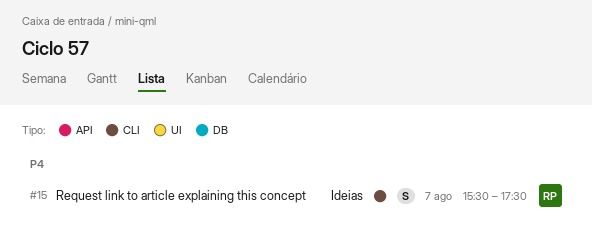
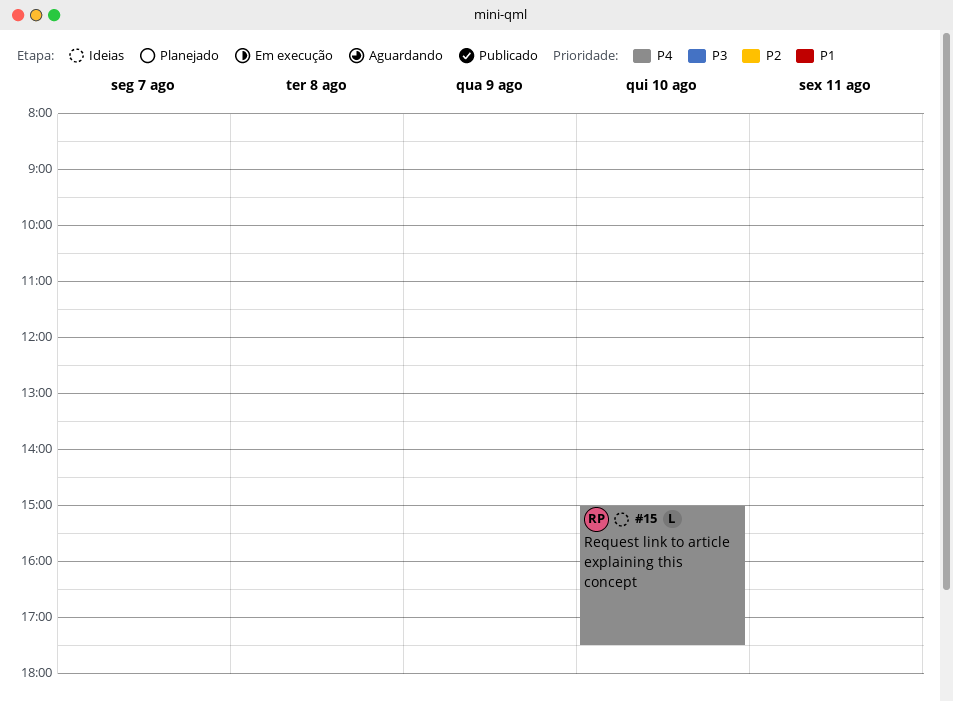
#15, estimate: S -> L
#15, day: Aug 7 -> Aug 10
#15, begins: 15:30 -> 15:00

